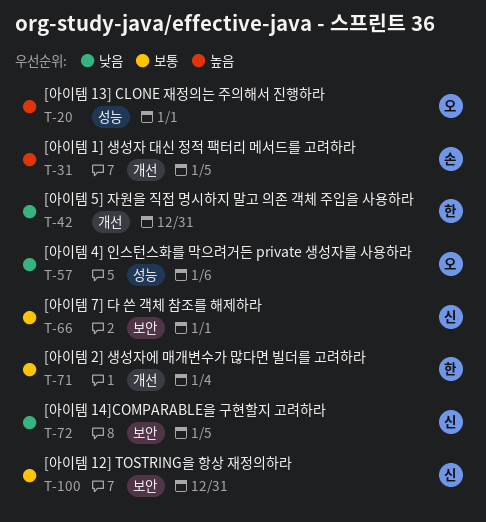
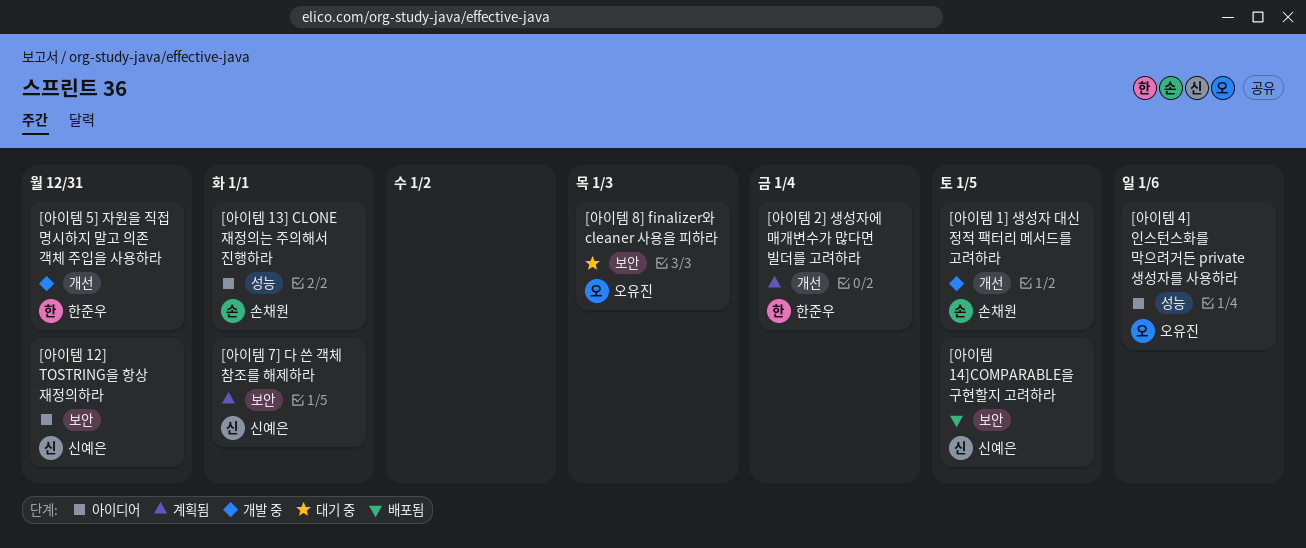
[아이템 13] CLONE 재정의는 주의해서 진행하라, owner: 오유진 -> 손채원
[아이템 8] finalizer와 cleaner 사용을 피하라: none -> present

